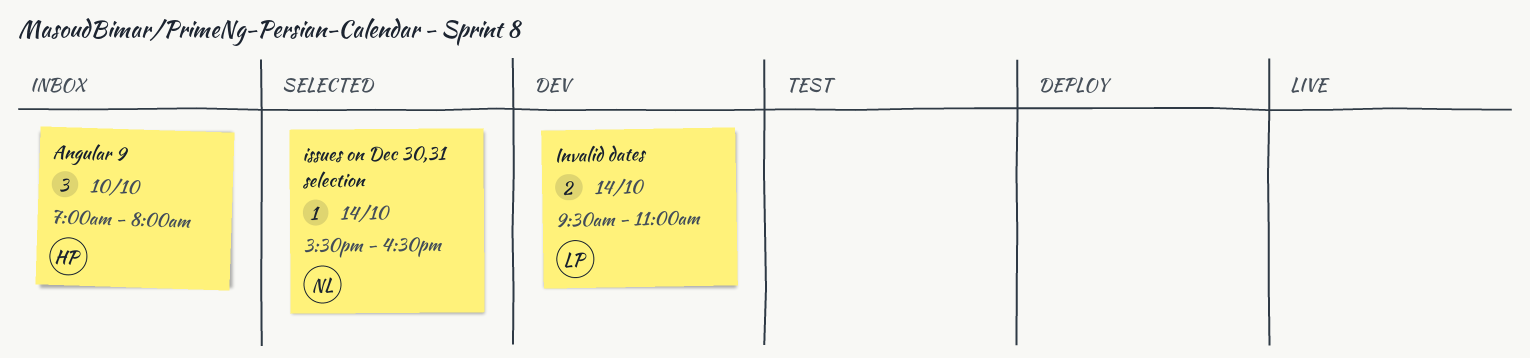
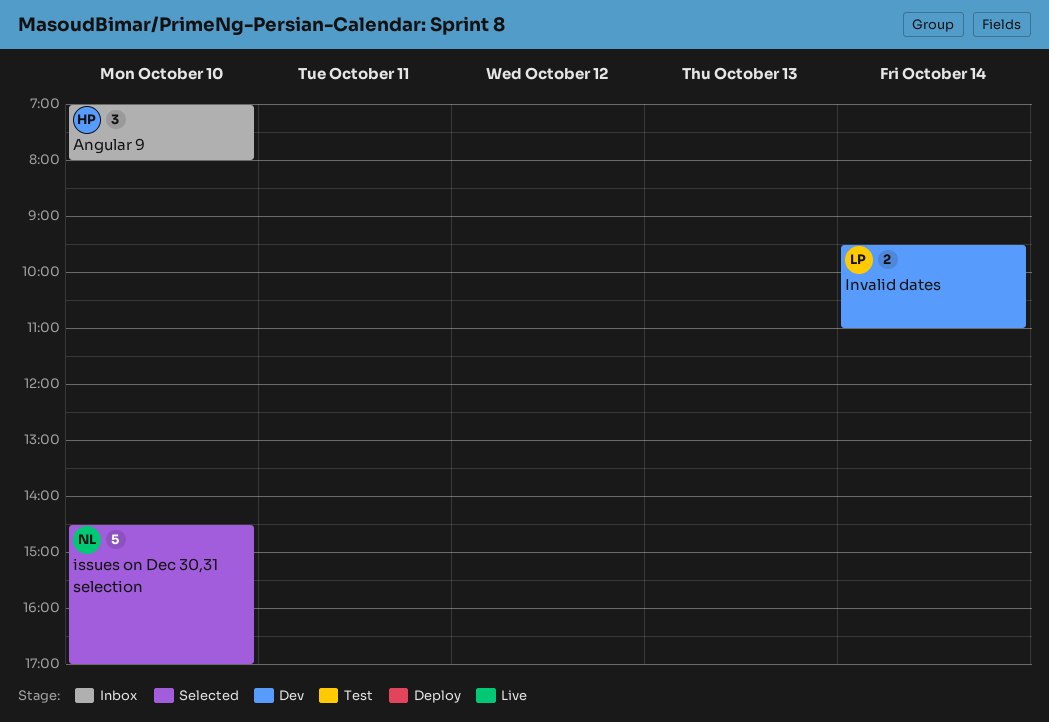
issues on Dec 30,31 selection, estimate: 1 -> 5
issues on Dec 30,31 selection, day: Oct 14 -> Oct 10
issues on Dec 30,31 selection, begins: 15:30 -> 14:30
issues on Dec 30,31 selection, ends: 16:30 -> 17:00

